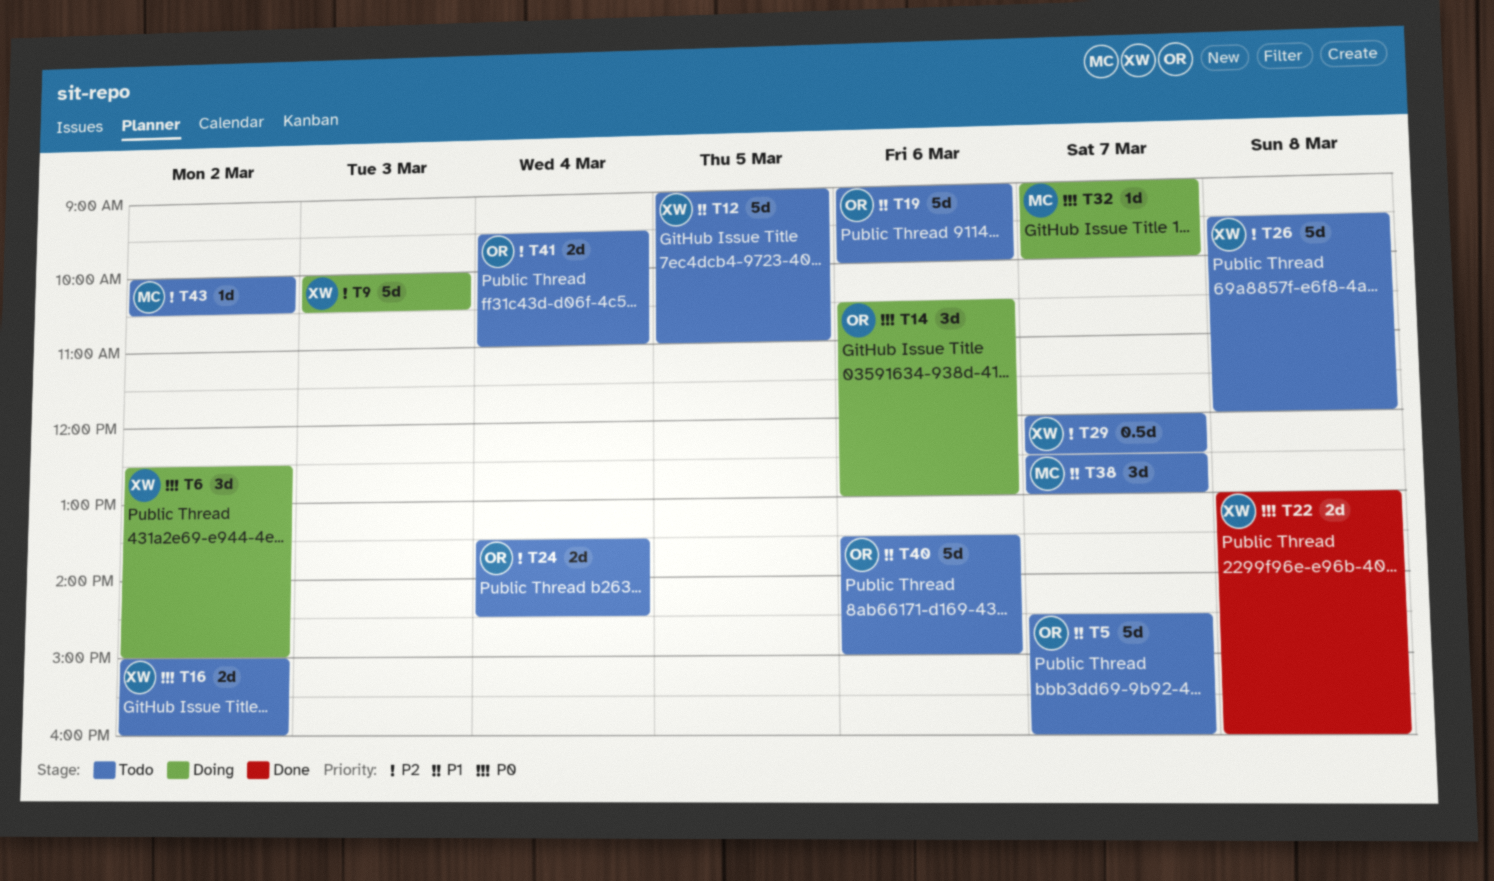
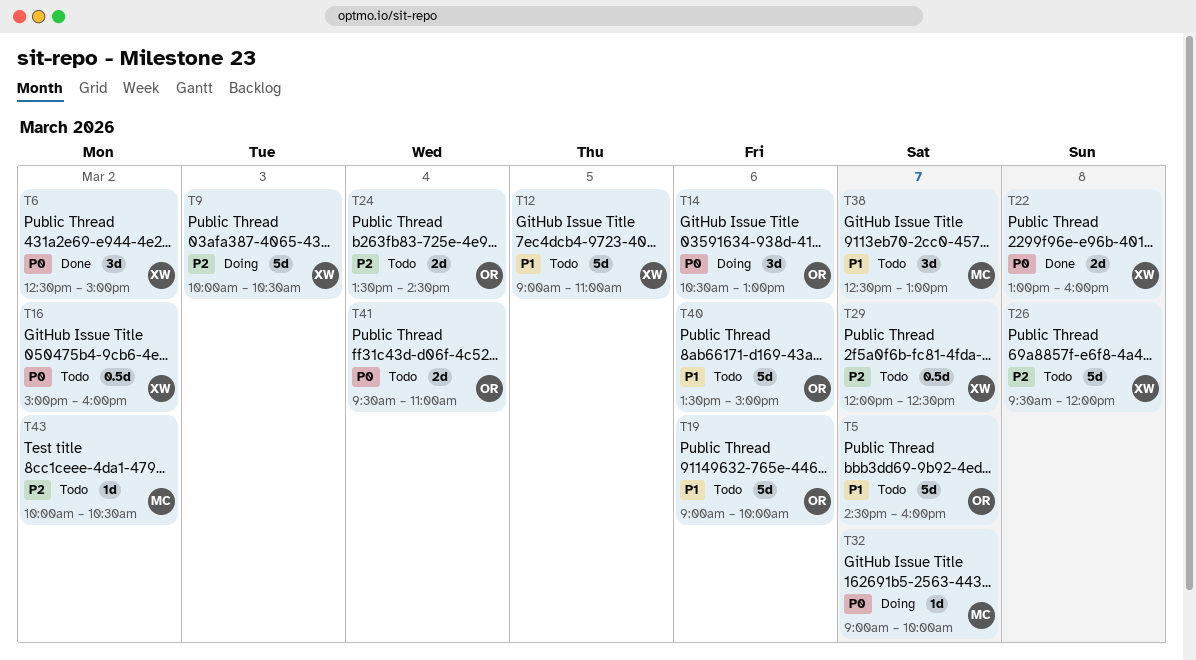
T6, status: Doing -> Done
T16, estimate: 2d -> 0.5d
T41, priority: P2 -> P0

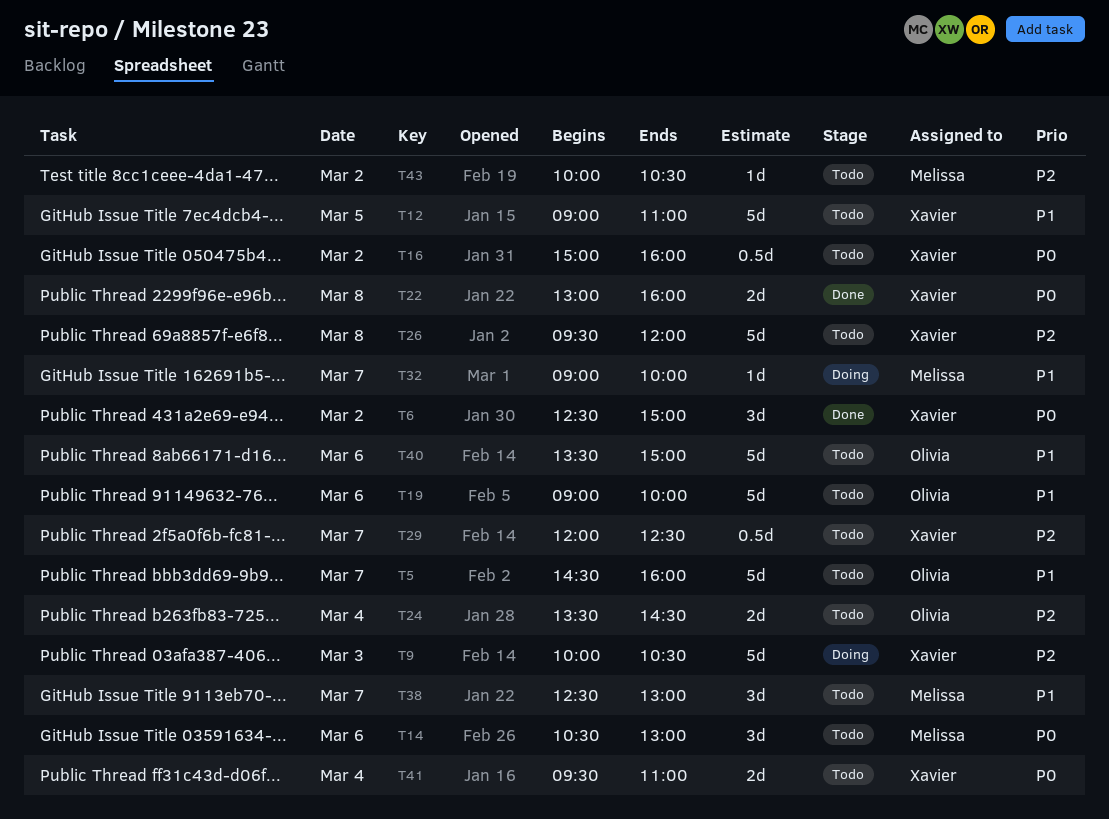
T14, status: Doing -> Todo
T14, owner: Olivia -> Melissa
T32, priority: P0 -> P1
T41, owner: Olivia -> Xavier

